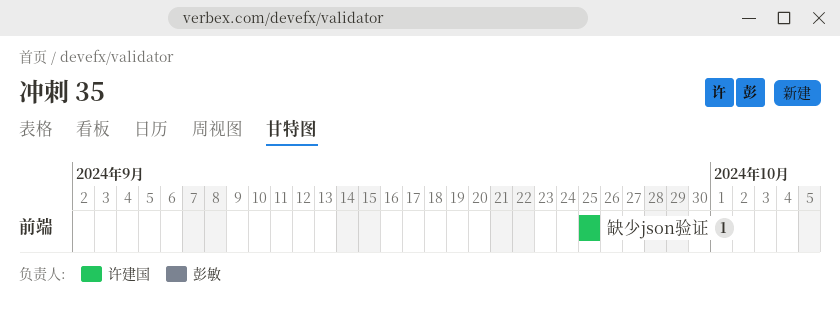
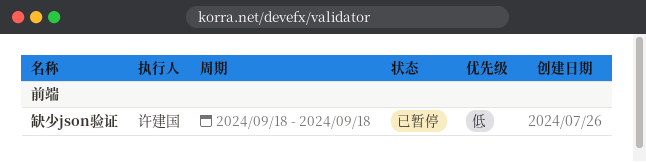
缺少json验证, start: Sep 25 -> Sep 18
缺少json验证, due: Sep 25 -> Sep 18

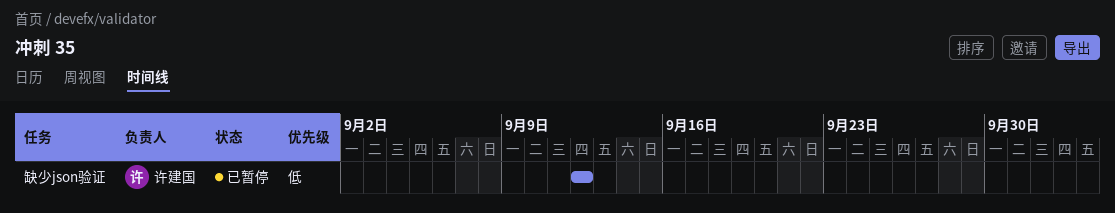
缺少json验证, start: Sep 18 -> Sep 12
缺少json验证, due: Sep 18 -> Sep 12

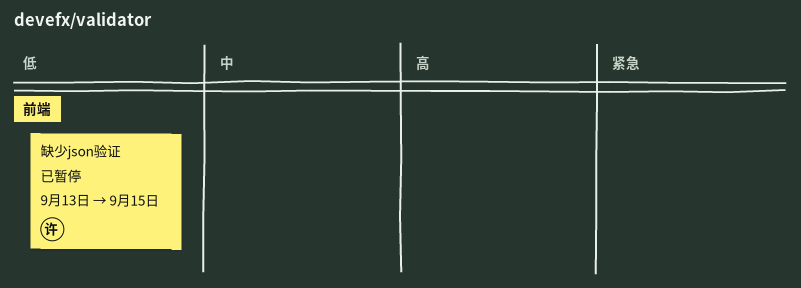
缺少json验证, start: Sep 12 -> Sep 13
缺少json验证, due: Sep 12 -> Sep 15

